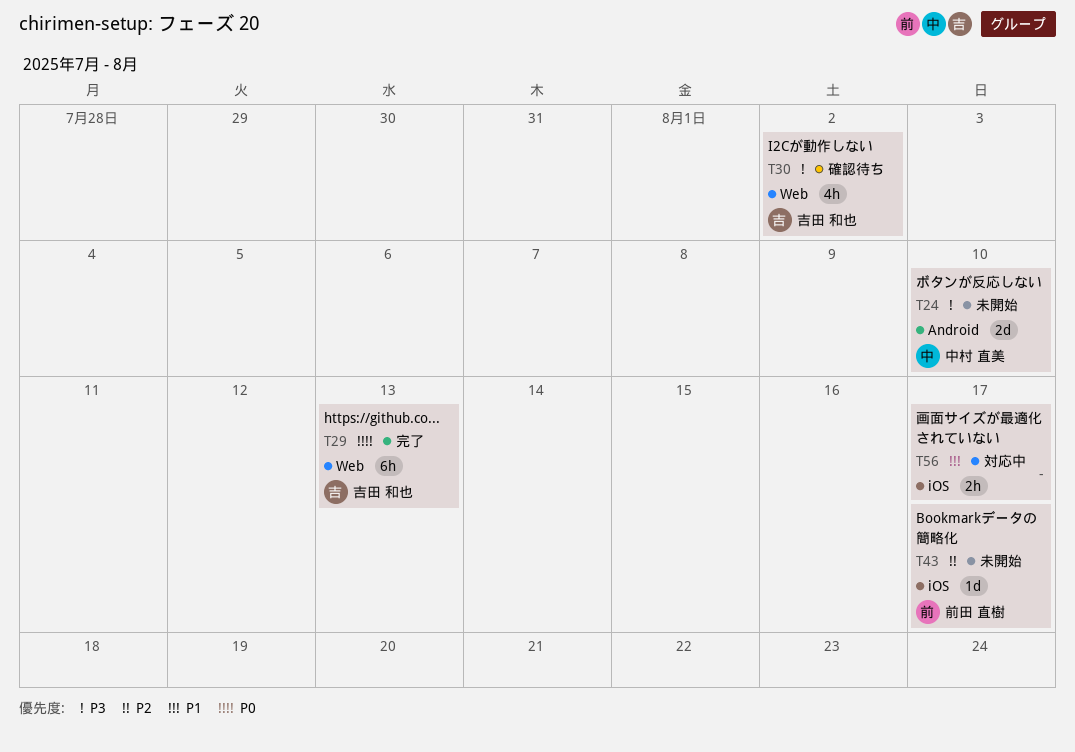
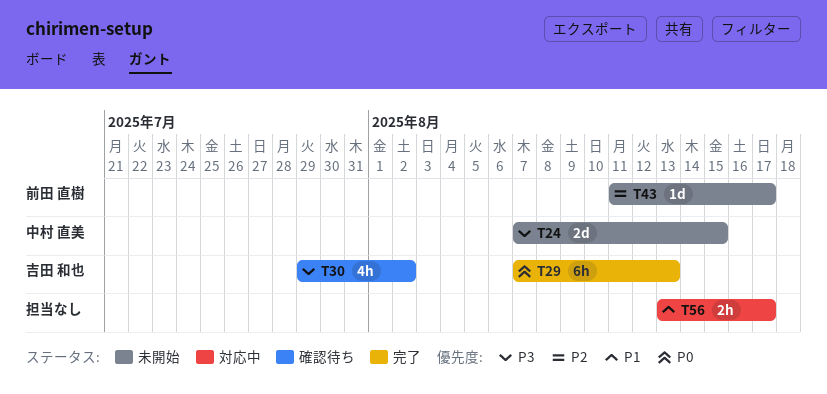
T24, due: Aug 10 -> Aug 15

